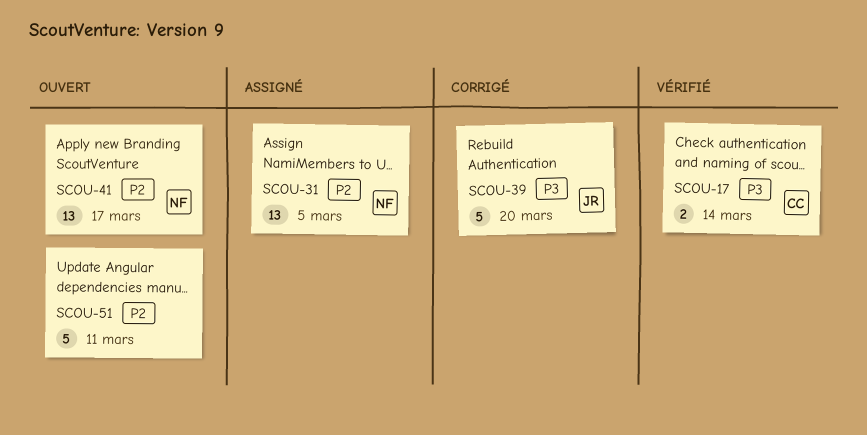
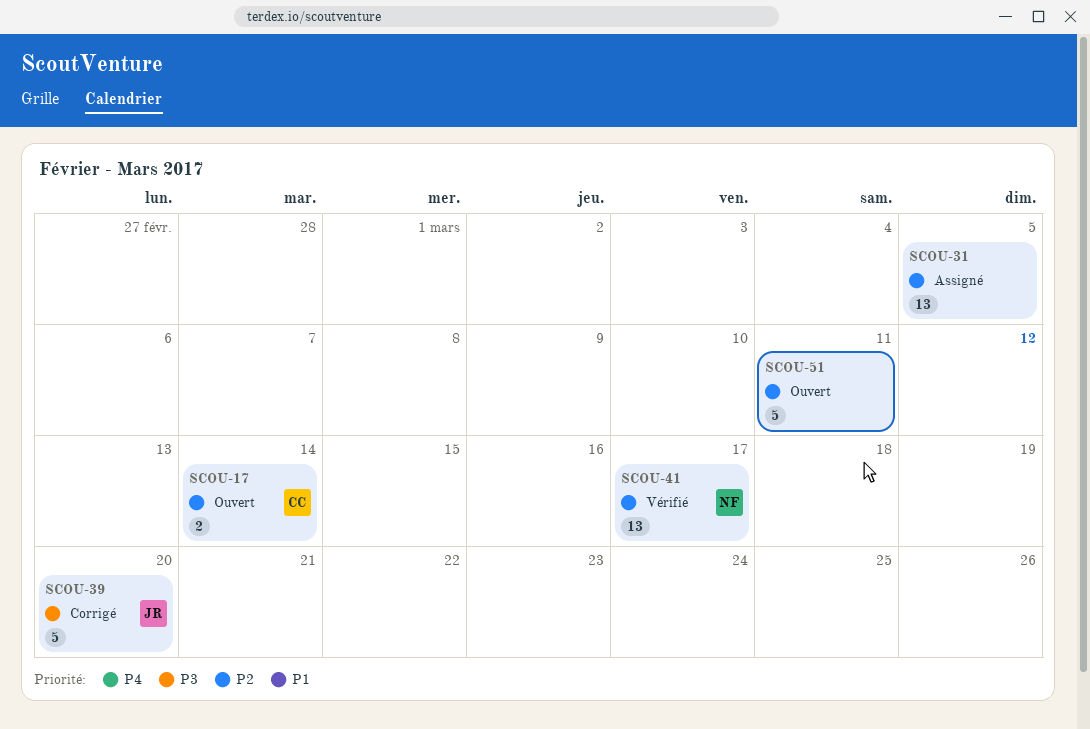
SCOU-17, status: Vérifié -> Ouvert
SCOU-17, priority: P3 -> P2
SCOU-31, owner: NF -> none
SCOU-41, status: Ouvert -> Vérifié

